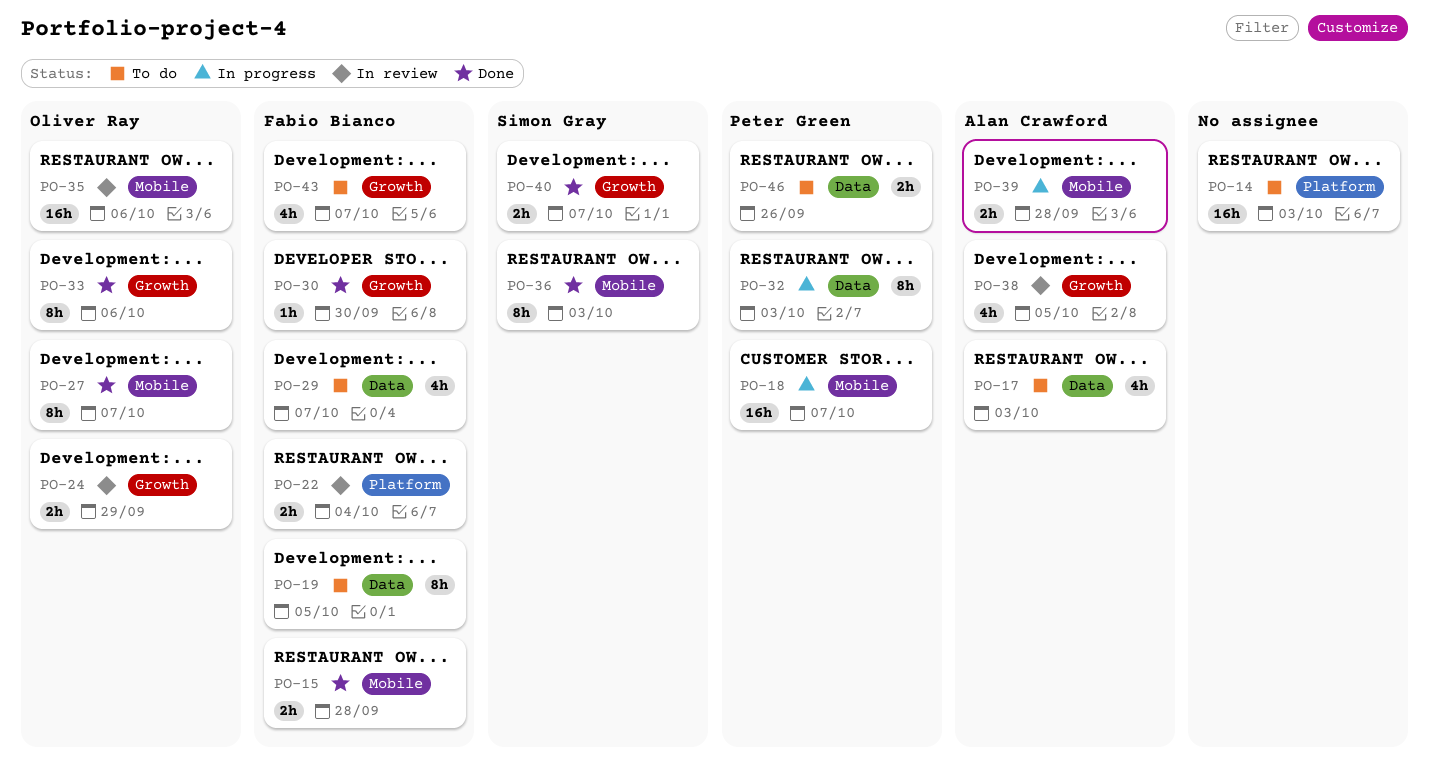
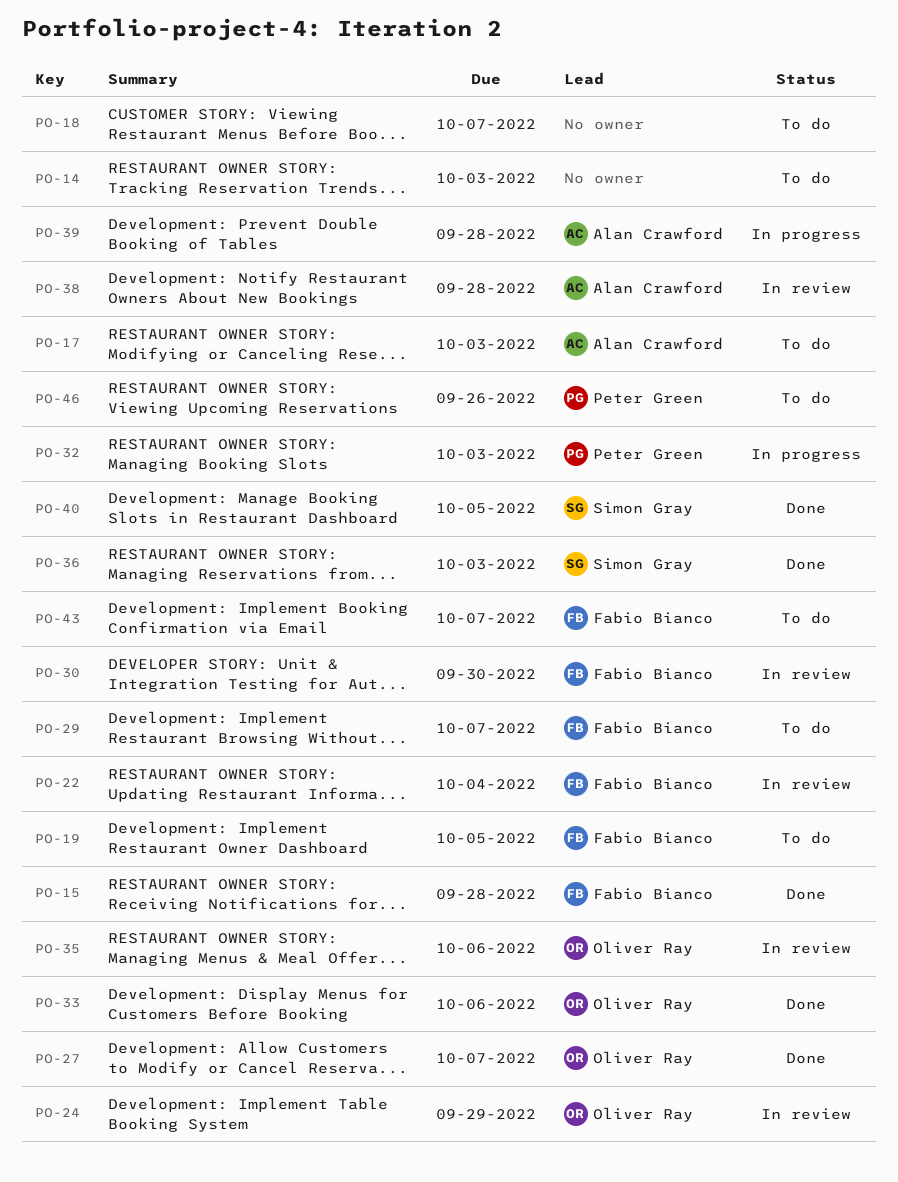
PO-18, status: In progress -> To do
PO-18, owner: Peter Green -> none
PO-30, status: Done -> In review
PO-38, due: Oct 5 -> Sep 28
PO-40, due: Oct 7 -> Oct 5

